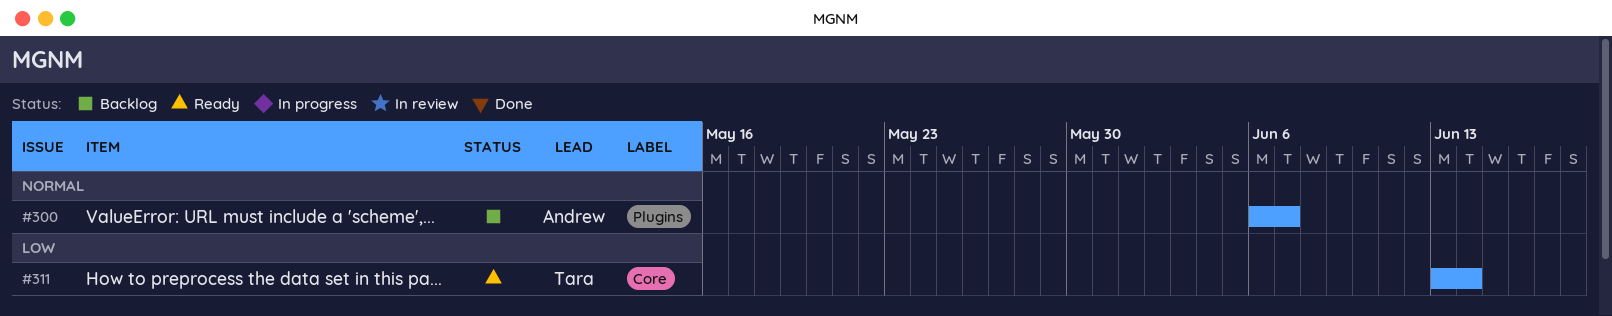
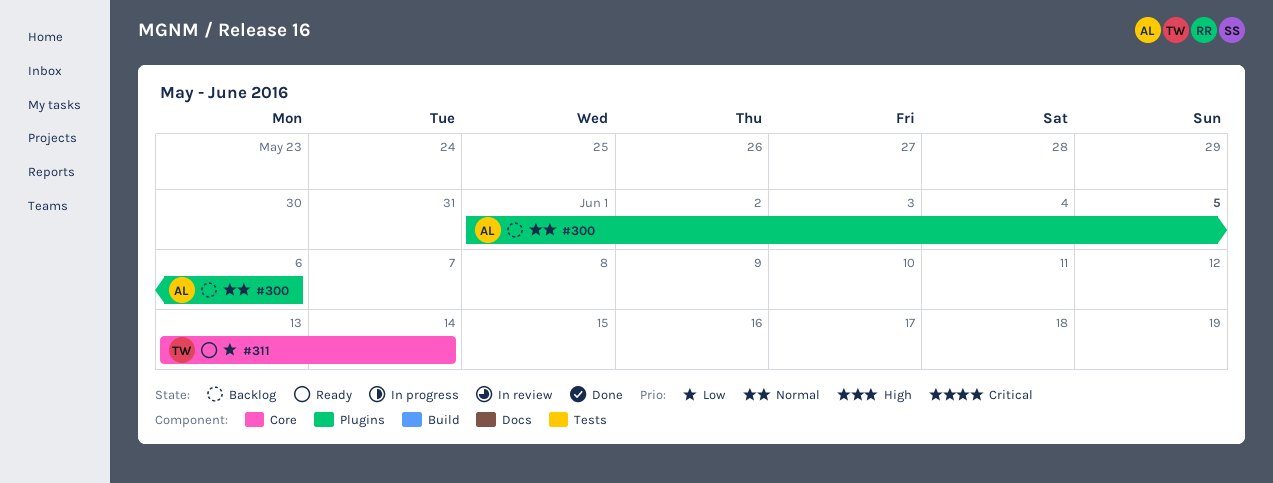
#300, start: Jun 6 -> Jun 1
#300, due: Jun 7 -> Jun 6

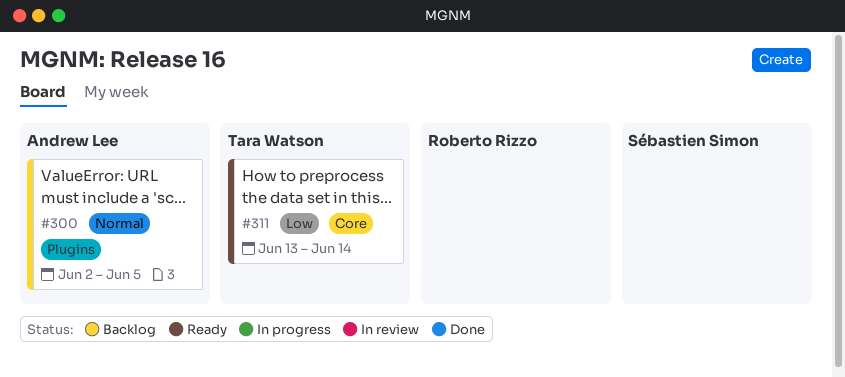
#300, start: Jun 1 -> Jun 2
#300, due: Jun 6 -> Jun 5

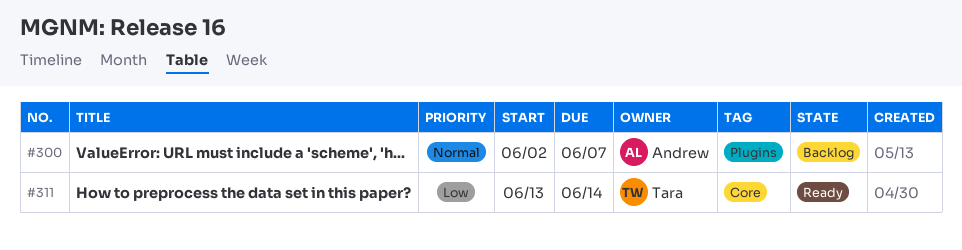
#300, due: Jun 5 -> Jun 7

